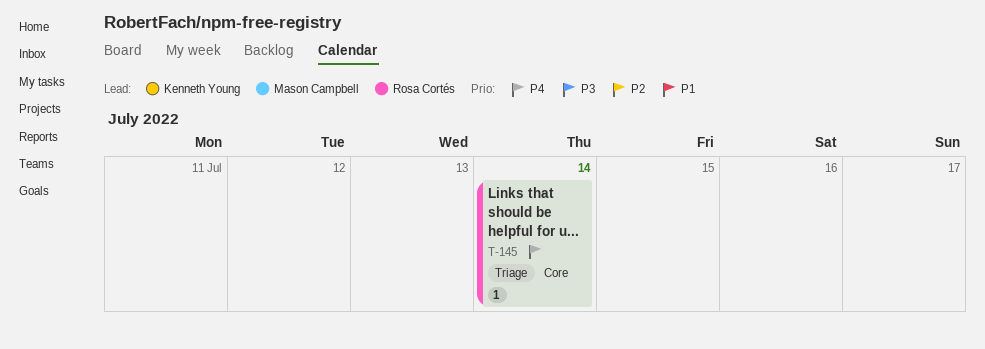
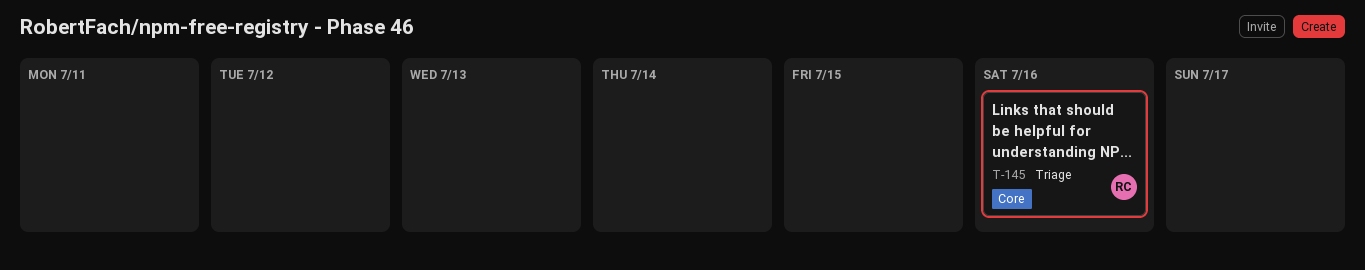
T-145, due: Jul 14 -> Jul 16

